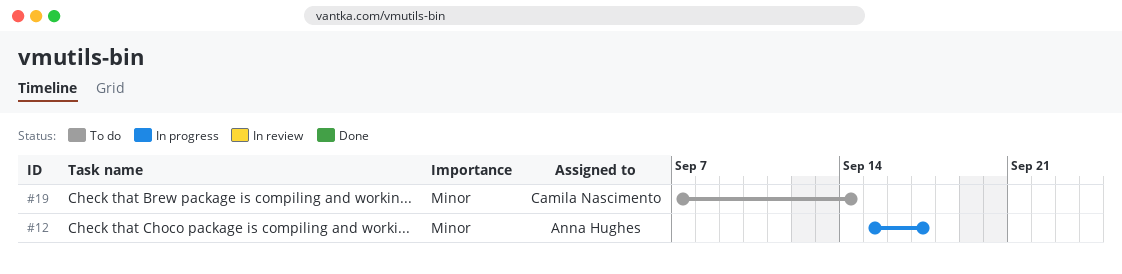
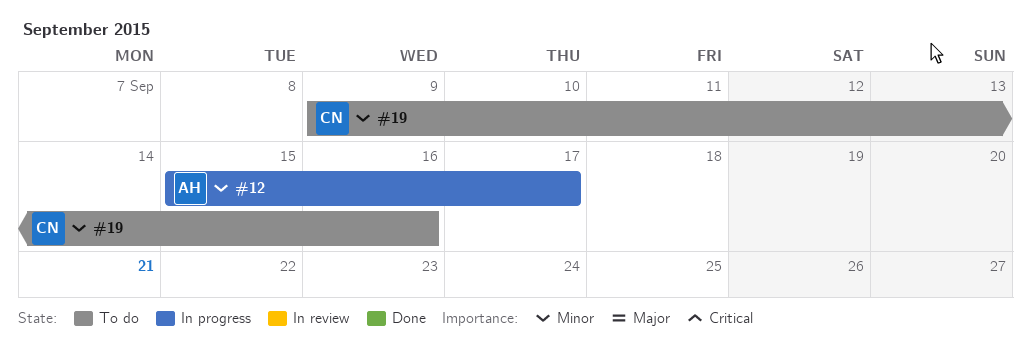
#19, start: Sep 7 -> Sep 9
#19, due: Sep 14 -> Sep 16

